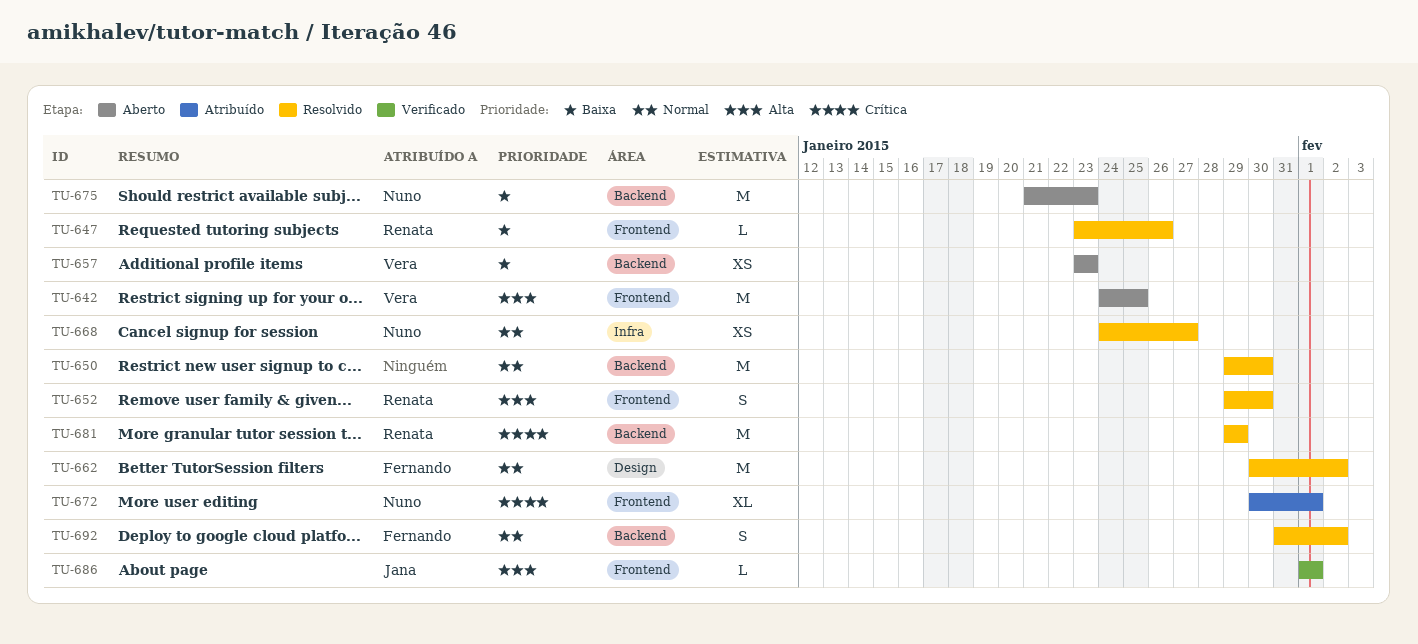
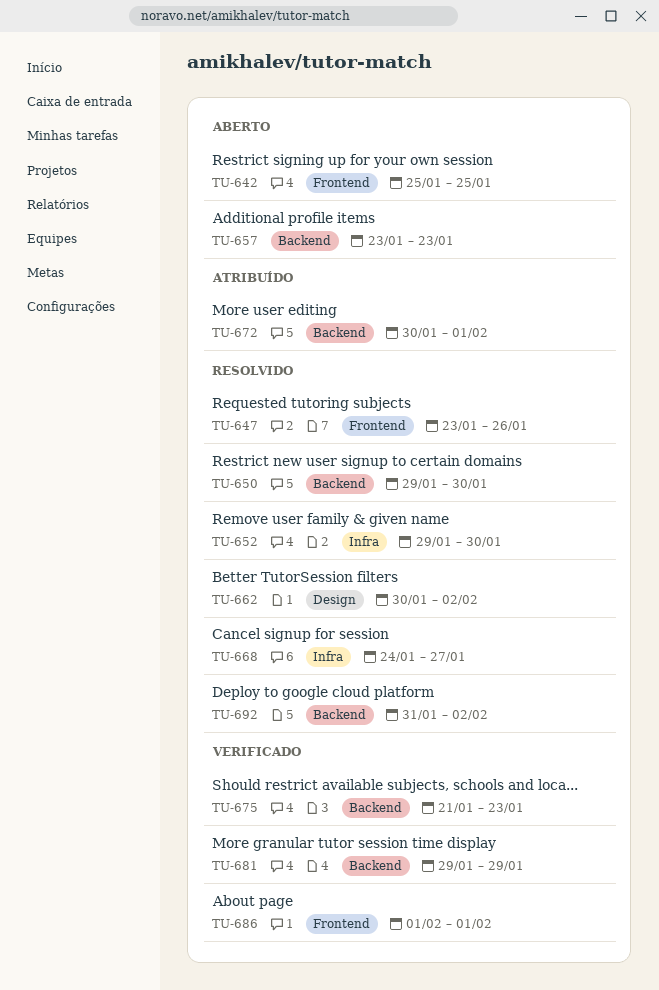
TU-642, start: Jan 24 -> Jan 25
TU-652, label: Frontend -> Infra
TU-672, label: Frontend -> Backend
TU-675, status: Aberto -> Verificado
TU-681, status: Resolvido -> Verificado

